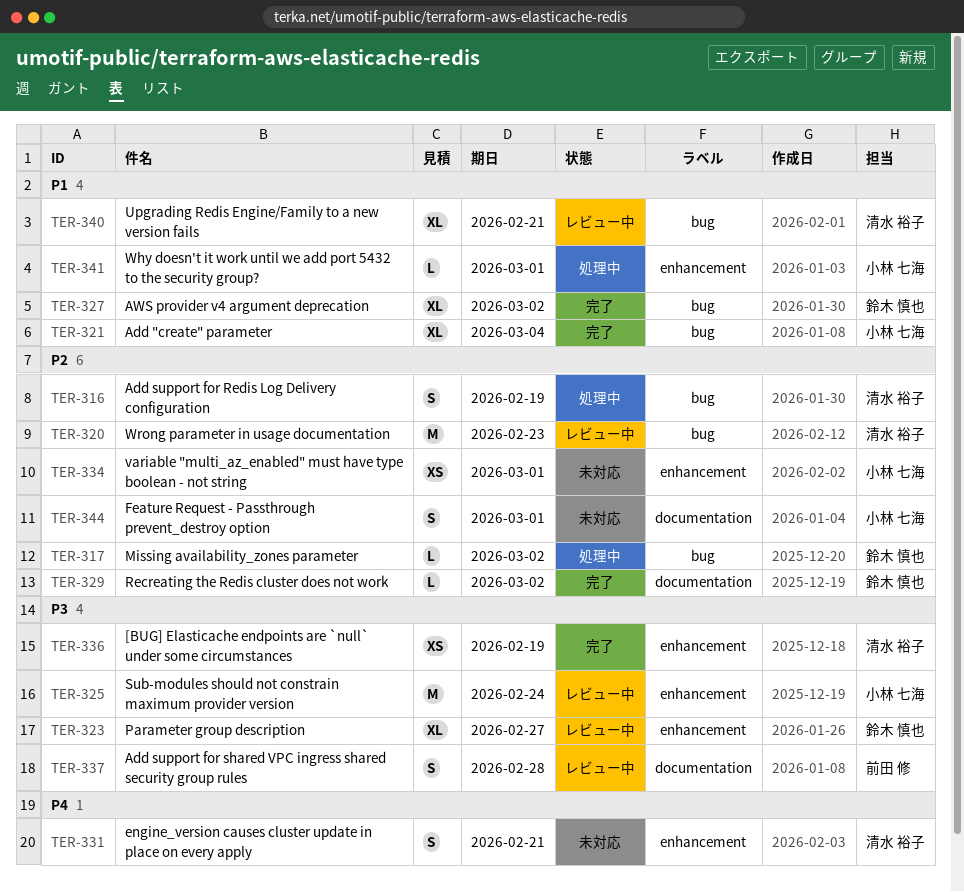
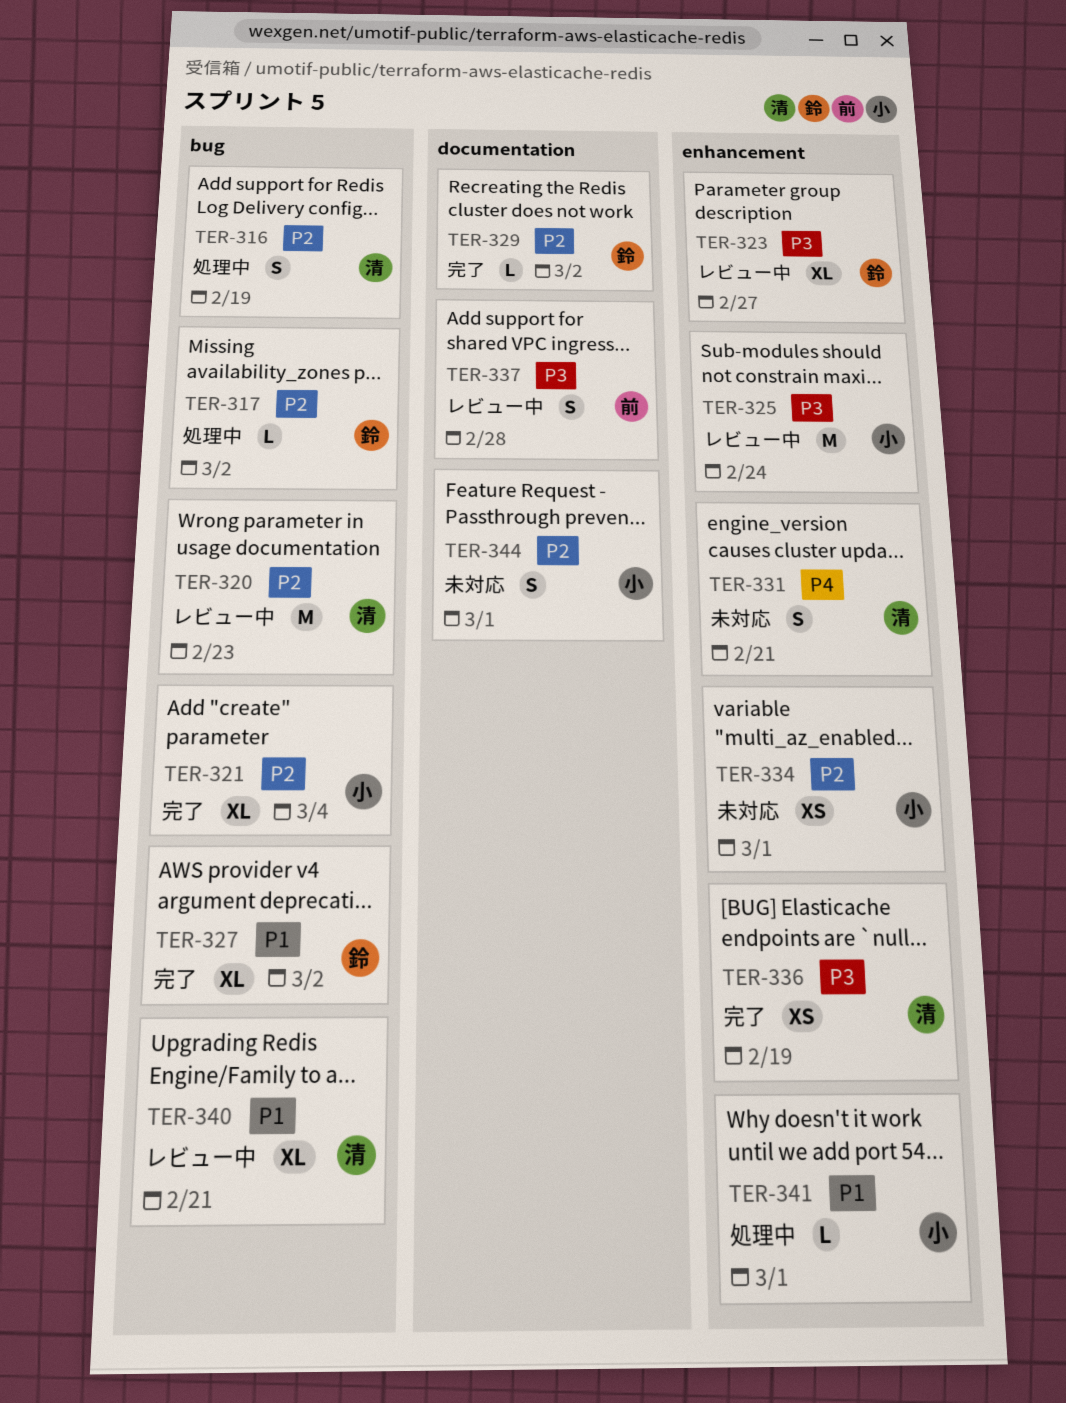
TER-321, priority: P1 -> P2

